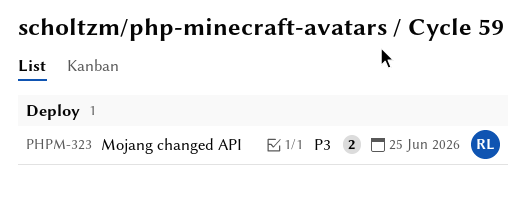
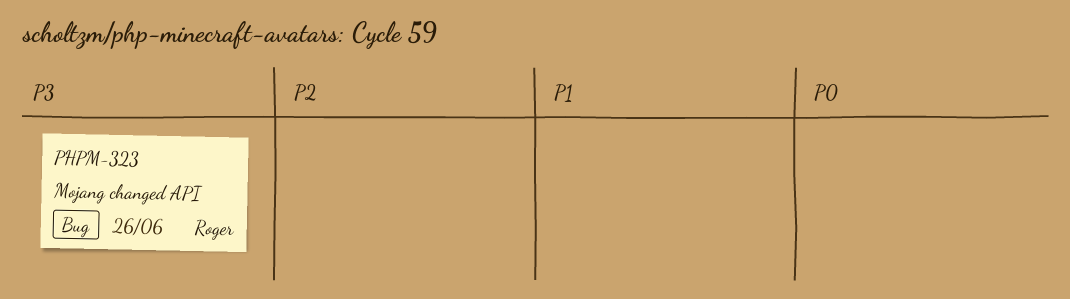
PHPM-323, due: Jun 25 -> Jun 26

